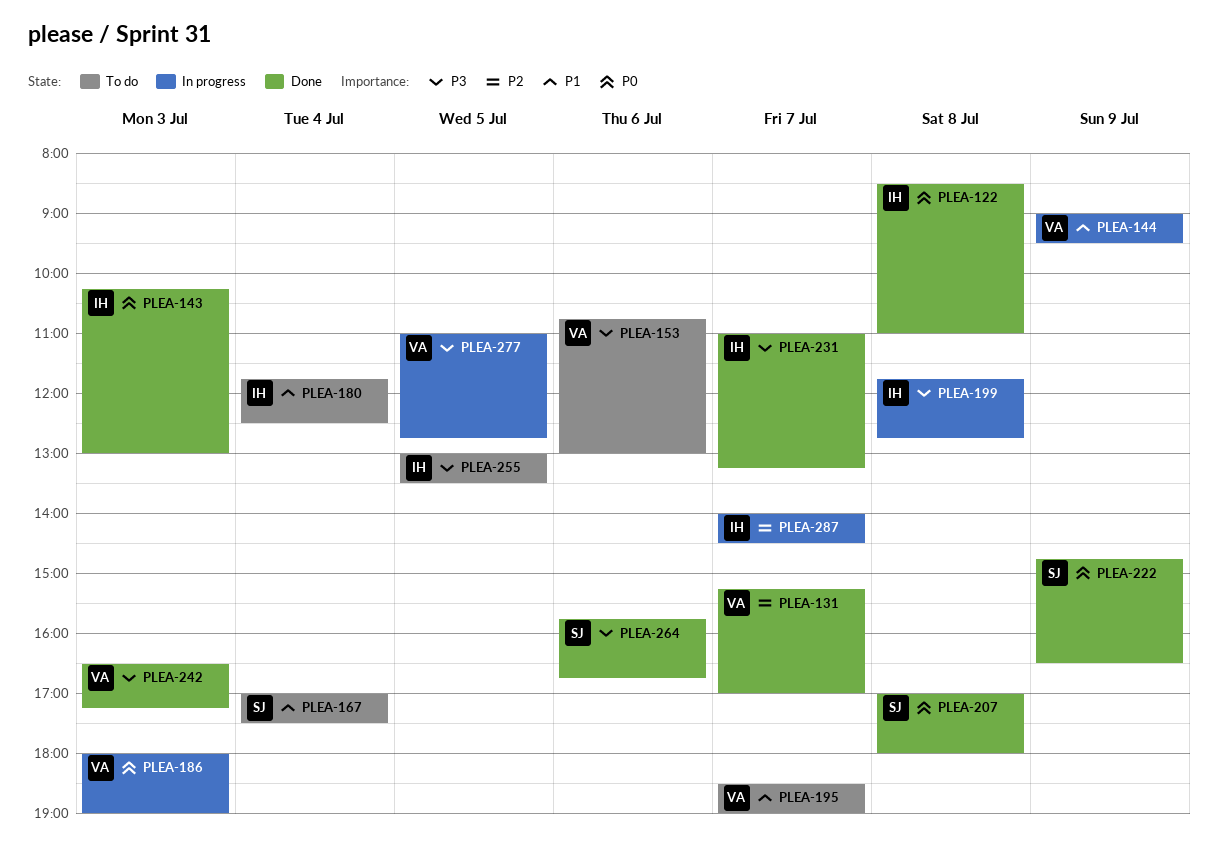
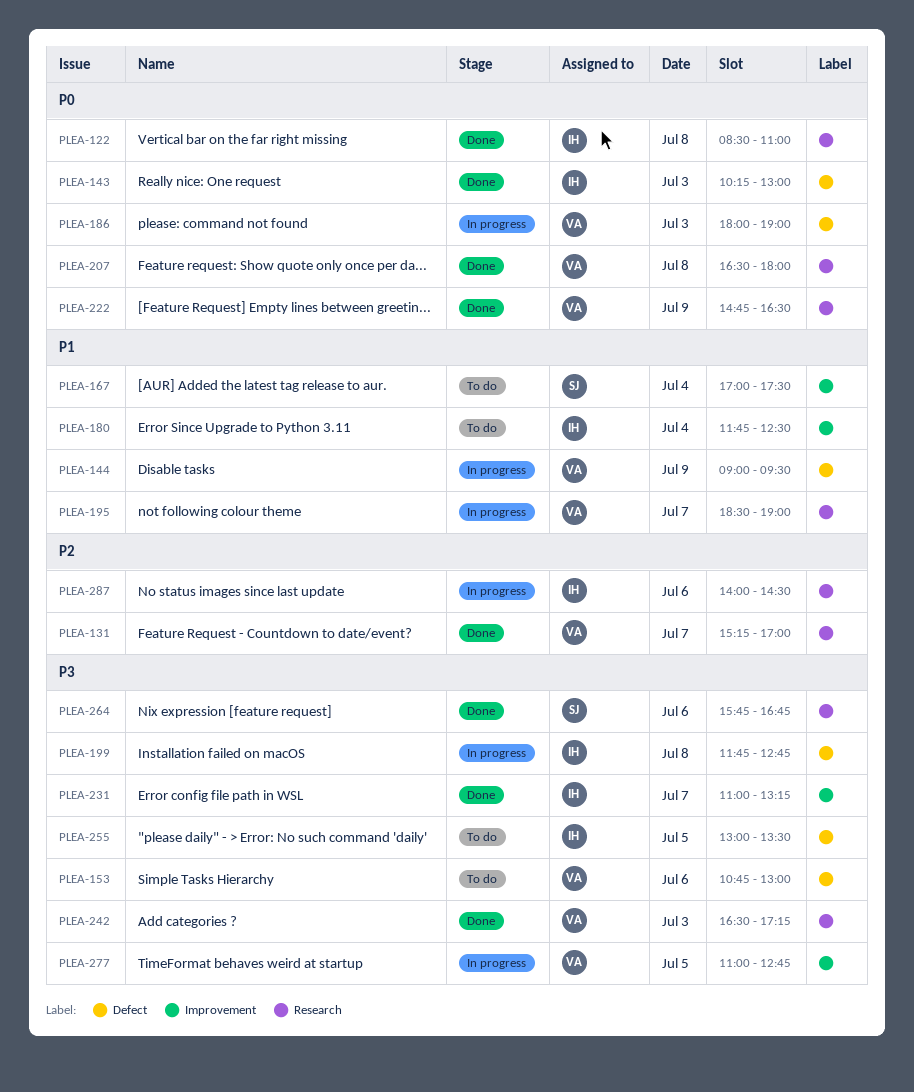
PLEA-195, status: To do -> In progress
PLEA-207, owner: SJ -> VA
PLEA-207, begins: 17:00 -> 16:30
PLEA-222, owner: SJ -> VA
PLEA-287, day: Jul 7 -> Jul 6

